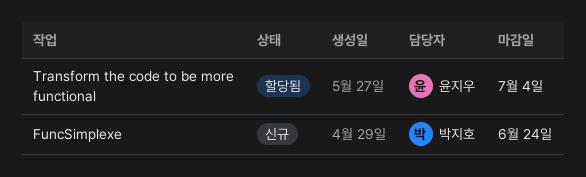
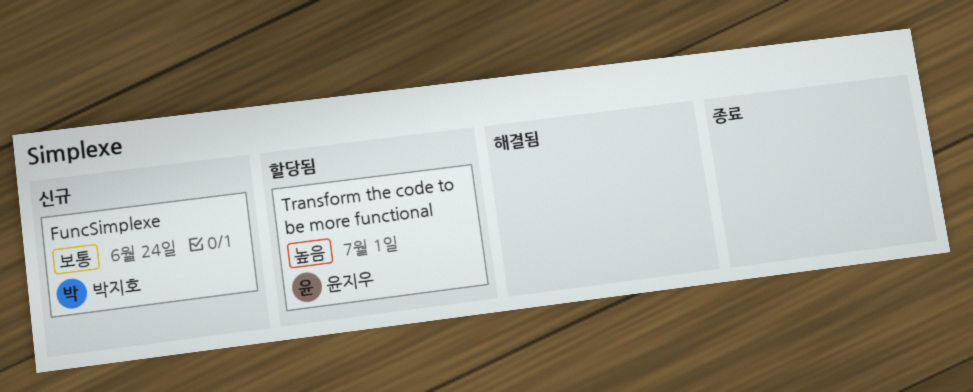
Transform the code to be more functional, due: Jul 4 -> Jul 1

